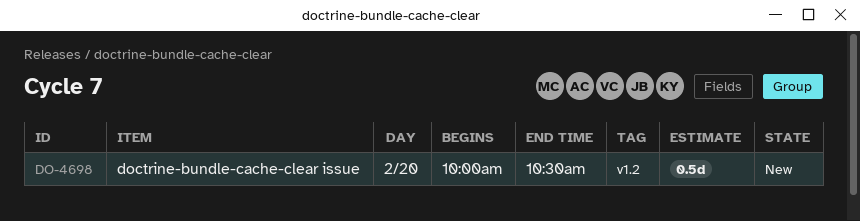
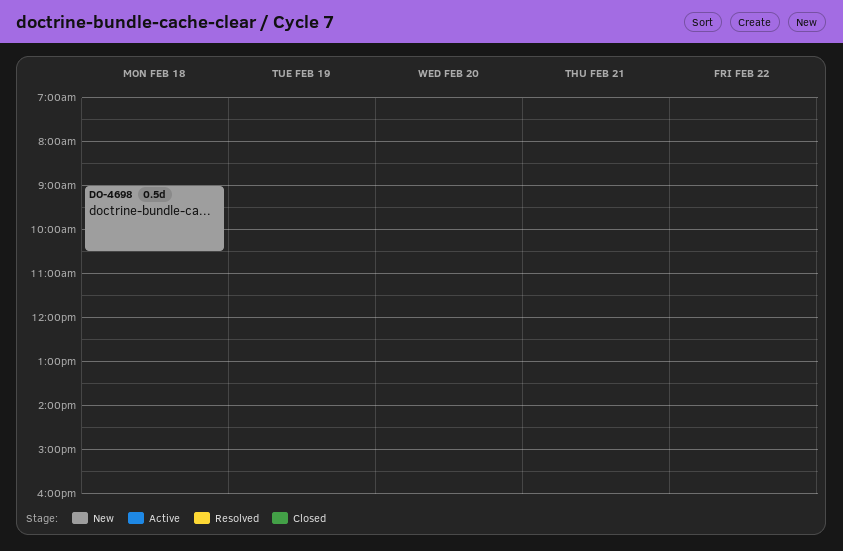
DO-4698, day: Feb 20 -> Feb 18
DO-4698, begins: 10:00 -> 09:00

